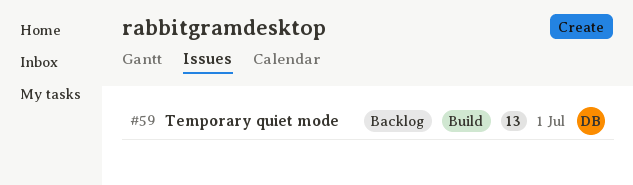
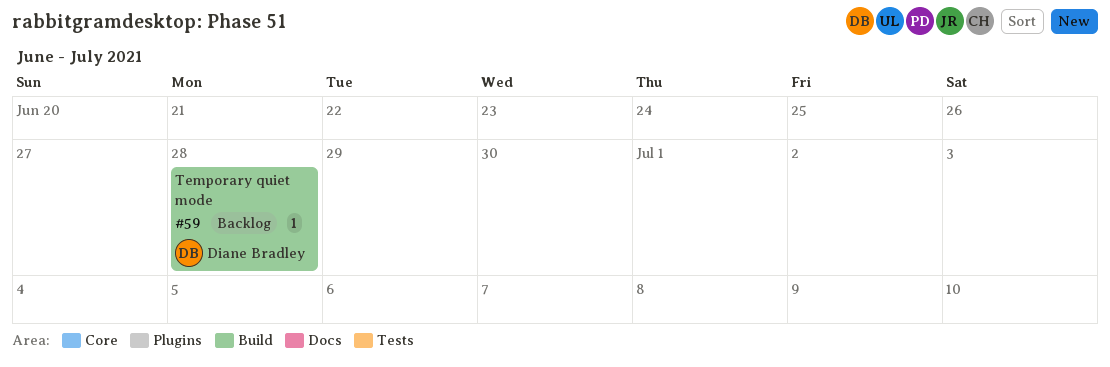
#59, estimate: 13 -> 1
#59, due: Jul 1 -> Jun 28

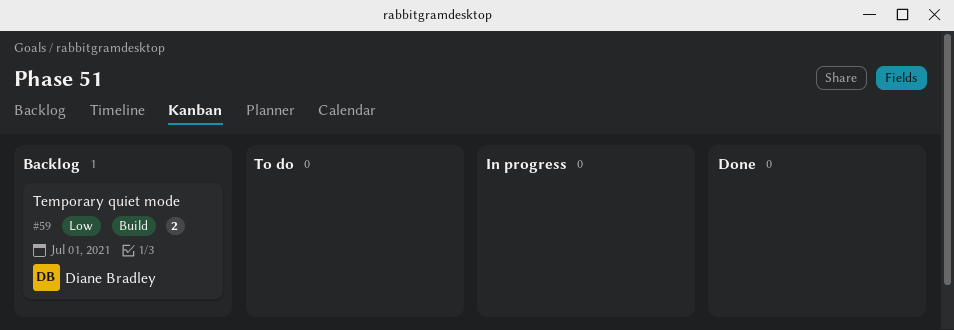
#59, estimate: 1 -> 2
#59, due: Jun 28 -> Jul 1

